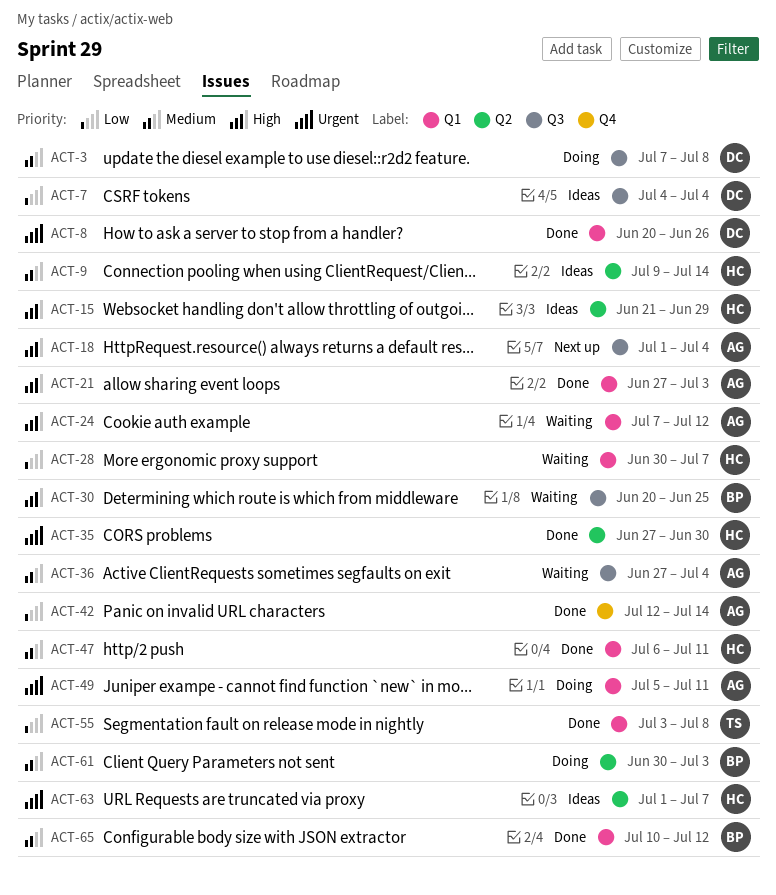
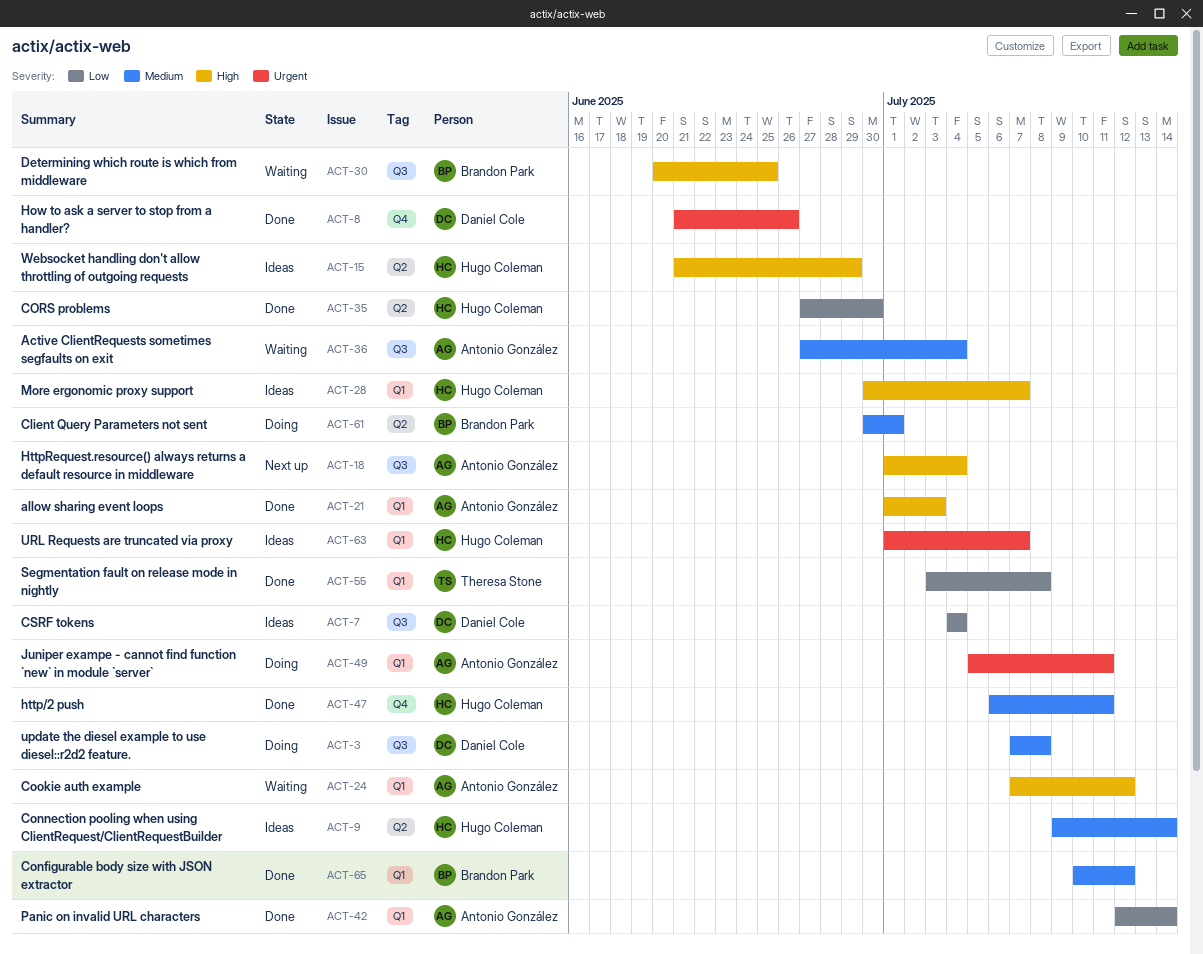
ACT-8, label: Q1 -> Q4
ACT-8, start: Jun 20 -> Jun 21
ACT-21, start: Jun 27 -> Jul 1
ACT-28, status: Waiting -> Ideas
ACT-28, priority: Low -> High
ACT-35, priority: Urgent -> Low
ACT-42, label: Q4 -> Q1
ACT-47, label: Q1 -> Q4
ACT-61, due: Jul 3 -> Jul 1
ACT-63, label: Q2 -> Q1

